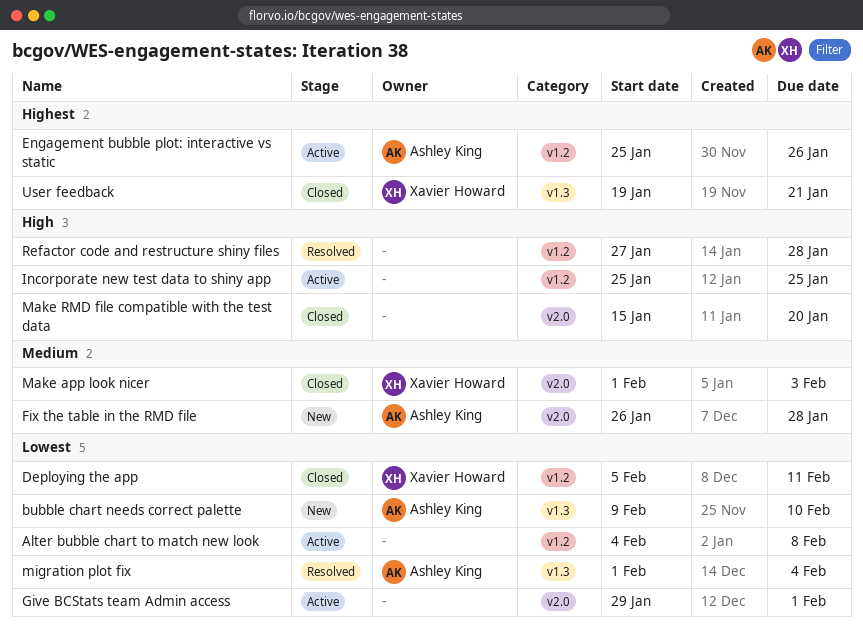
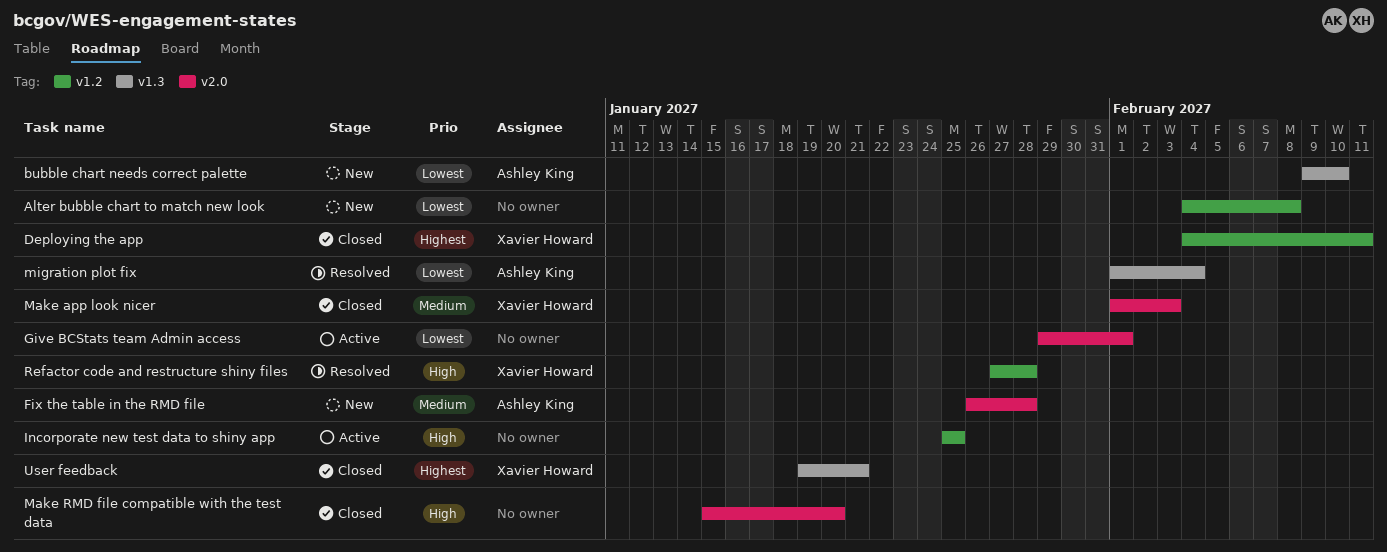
Alter bubble chart to match new look, status: Active -> New
Deploying the app, priority: Lowest -> Highest
Deploying the app, start: Feb 5 -> Feb 4
Engagement bubble plot: interactive vs static: present -> none
Refactor code and restructure shiny files, owner: none -> Xavier Howard

